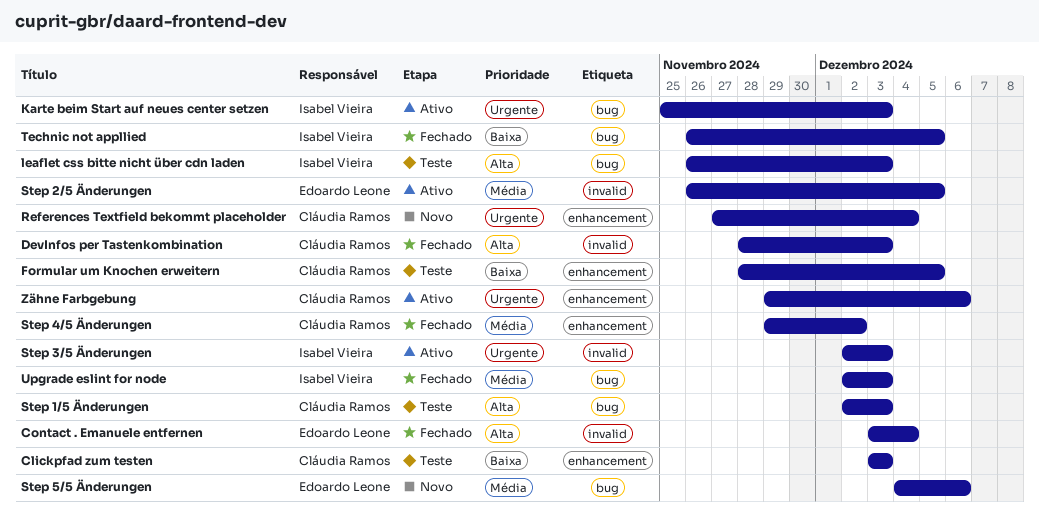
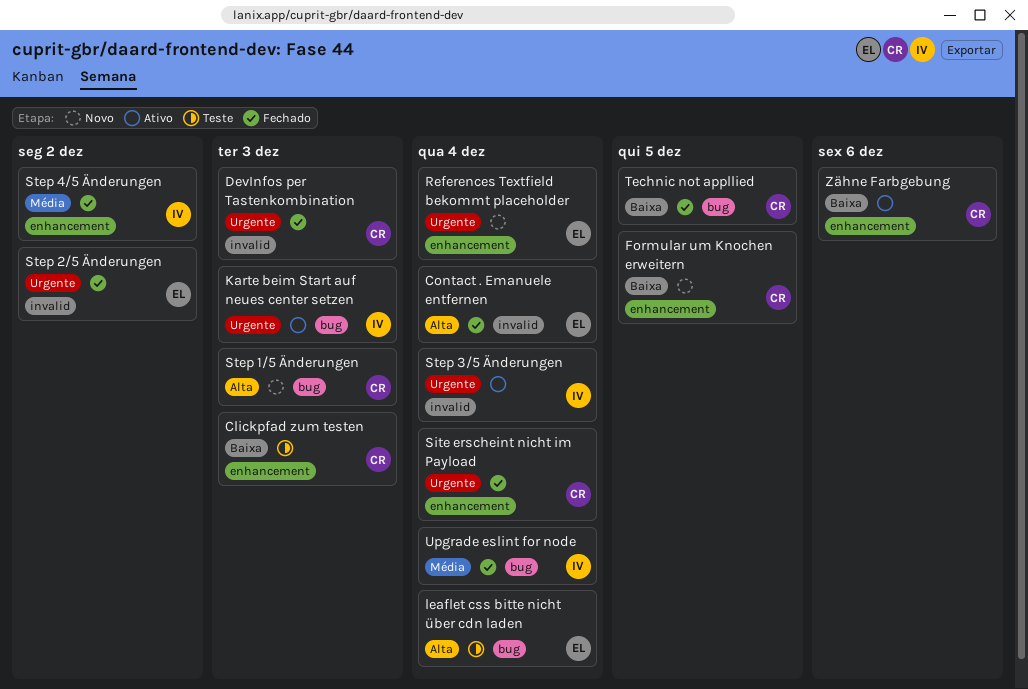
DevInfos per Tastenkombination, priority: Alta -> Urgente
Formular um Knochen erweitern, status: Teste -> Novo
leaflet css bitte nicht über cdn laden, owner: Isabel Vieira -> Edoardo Leone
leaflet css bitte nicht über cdn laden, due: Dec 3 -> Dec 4
References Textfield bekommt placeholder, owner: Cláudia Ramos -> Edoardo Leone
Site erscheint nicht im Payload: none -> present
Step 1/5 Änderungen, status: Teste -> Novo
Step 2/5 Änderungen, status: Ativo -> Fechado
Step 2/5 Änderungen, priority: Média -> Urgente
Step 2/5 Änderungen, due: Dec 5 -> Dec 2
Step 3/5 Änderungen, due: Dec 3 -> Dec 4
Step 4/5 Änderungen, owner: Cláudia Ramos -> Isabel Vieira
Step 5/5 Änderungen: present -> none
Technic not appllied, owner: Isabel Vieira -> Cláudia Ramos
Upgrade eslint for node, due: Dec 3 -> Dec 4
Zähne Farbgebung, priority: Urgente -> Baixa

